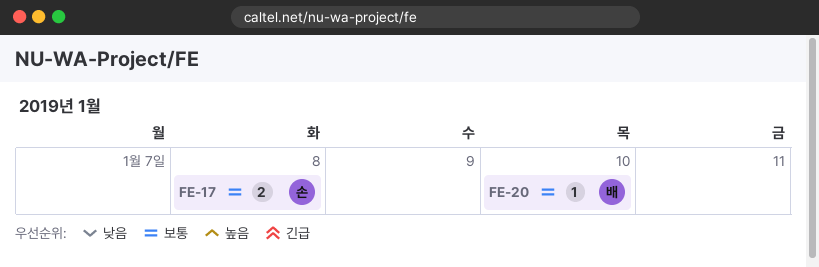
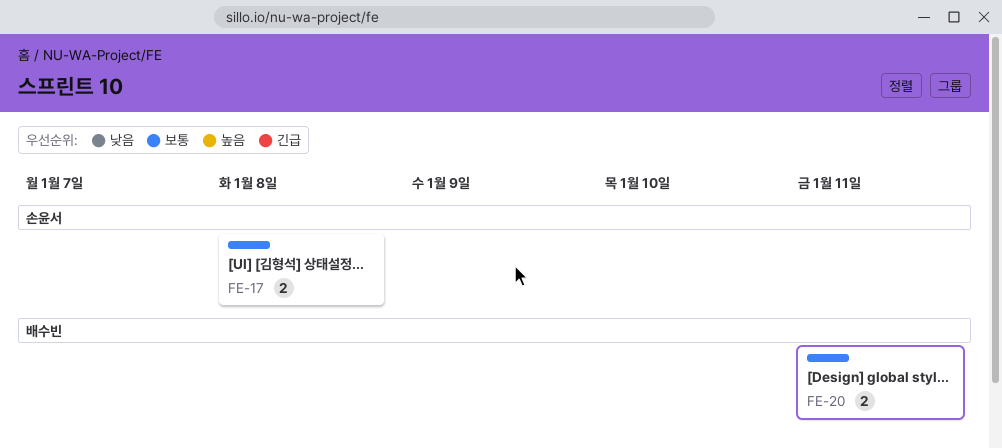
FE-20, estimate: 1 -> 2
FE-20, due: Jan 10 -> Jan 11

